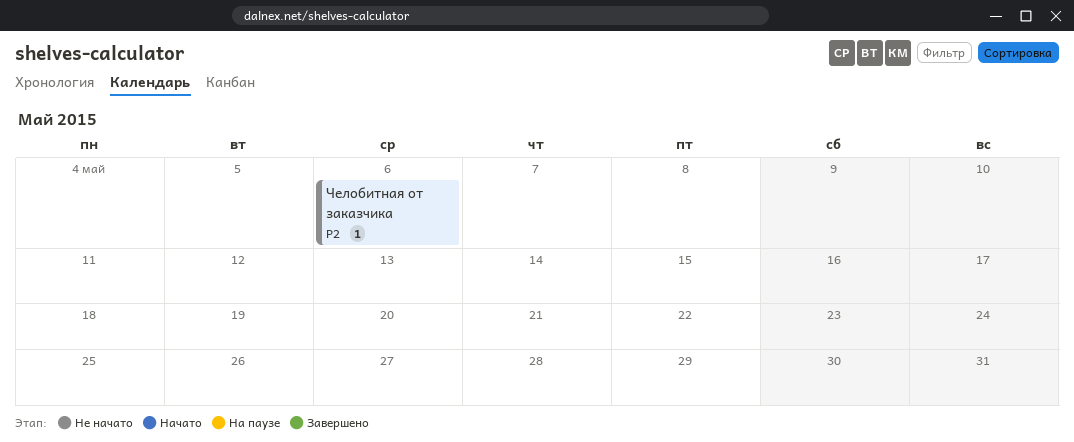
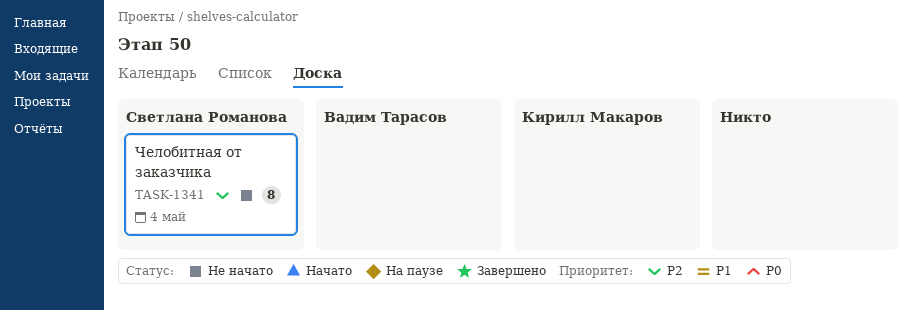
Челобитная от заказчика, estimate: 1 -> 8
Челобитная от заказчика, due: May 6 -> May 4

